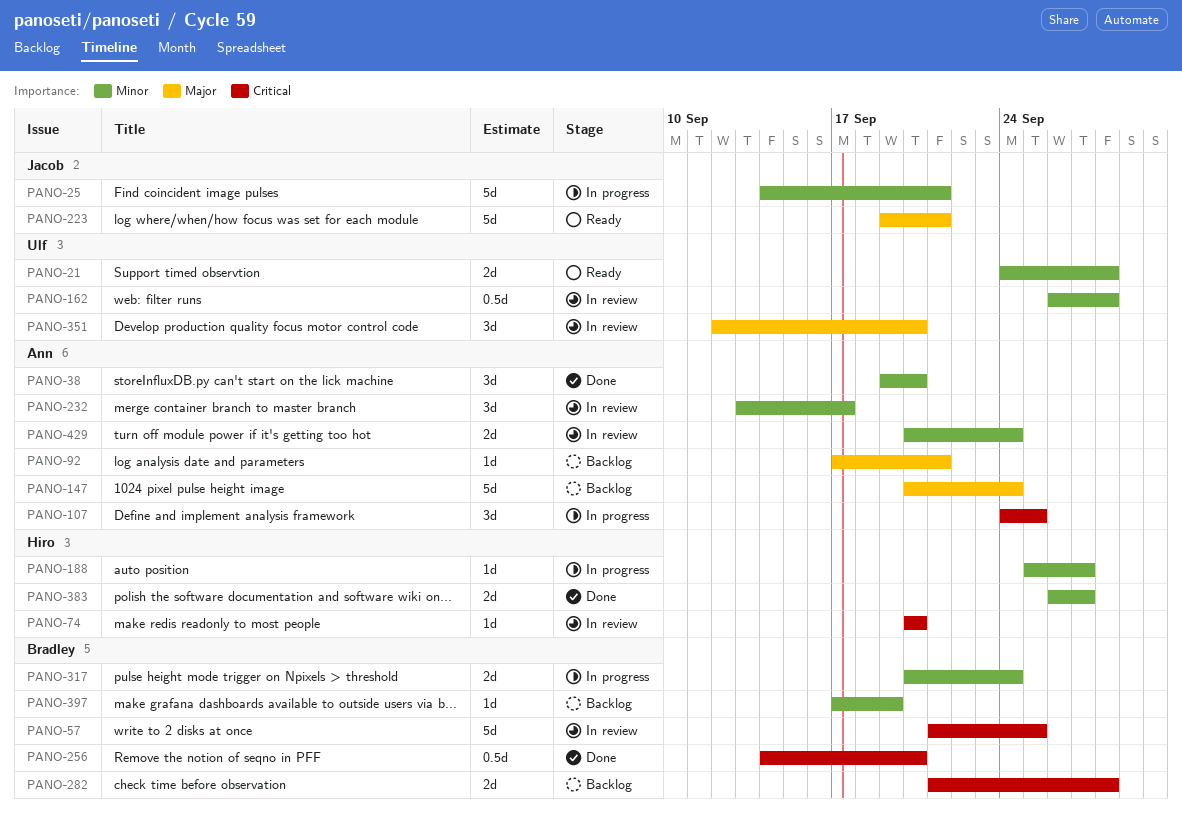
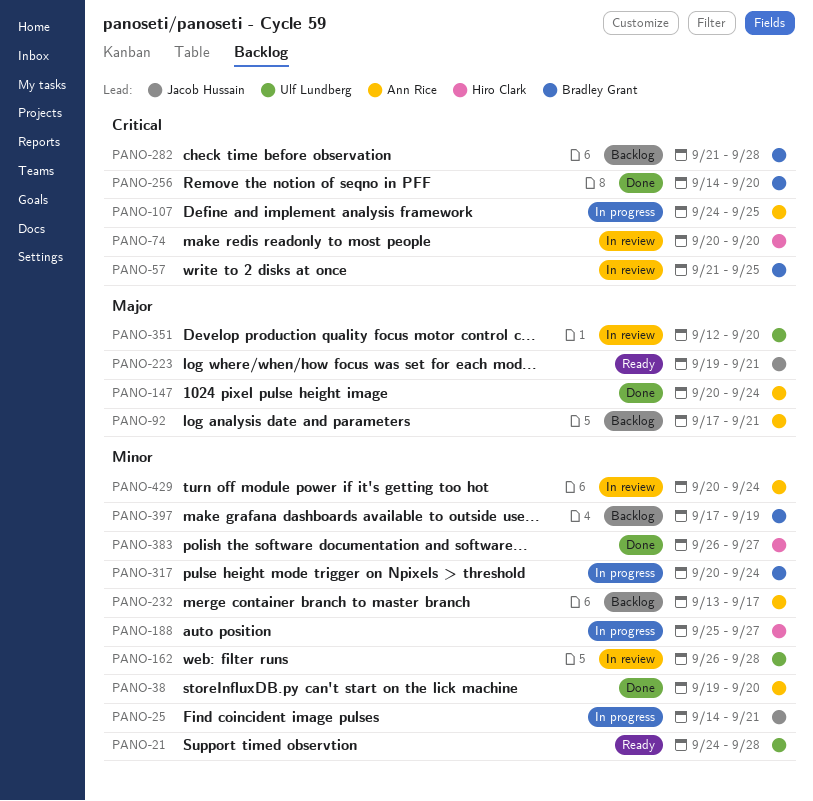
PANO-147, status: Backlog -> Done
PANO-232, status: In review -> Backlog

